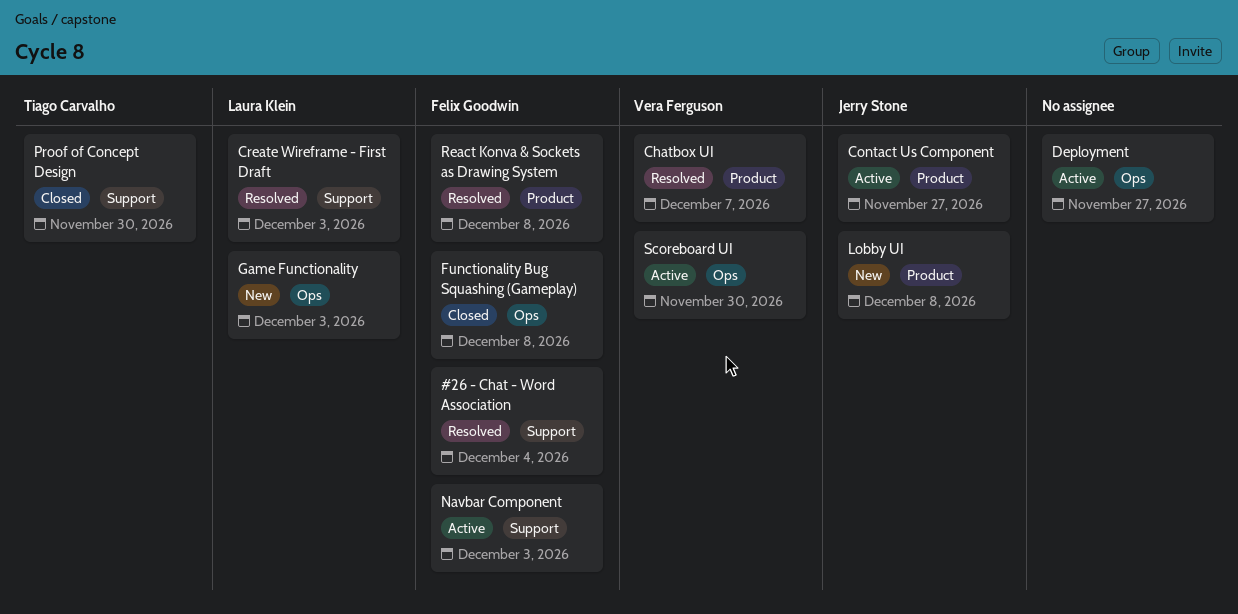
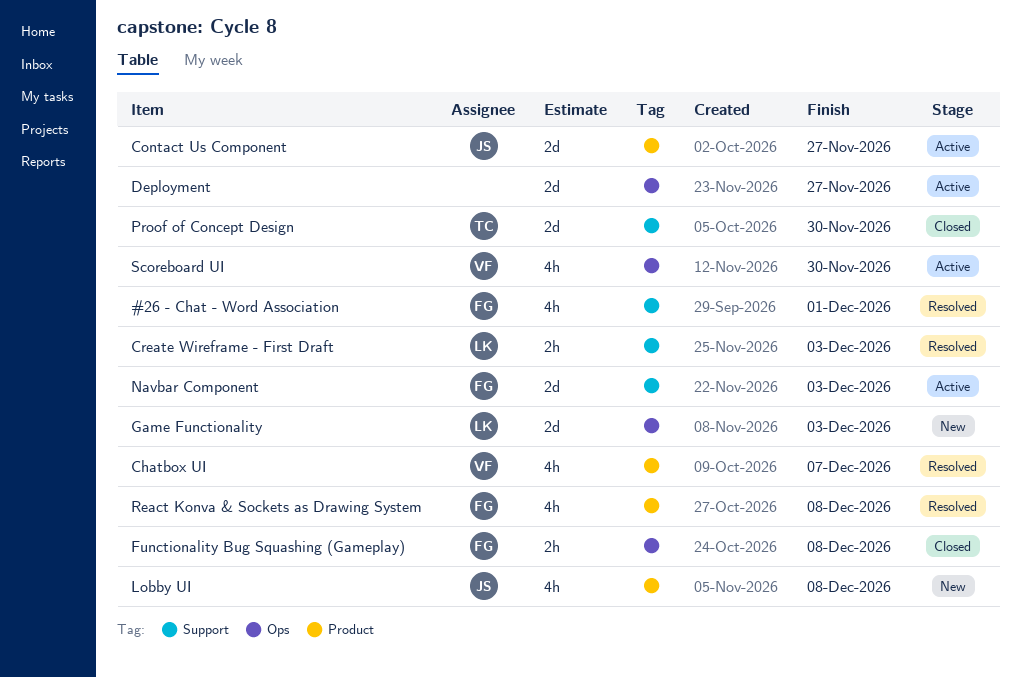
#26 - Chat - Word Association, due: Dec 4 -> Dec 1

